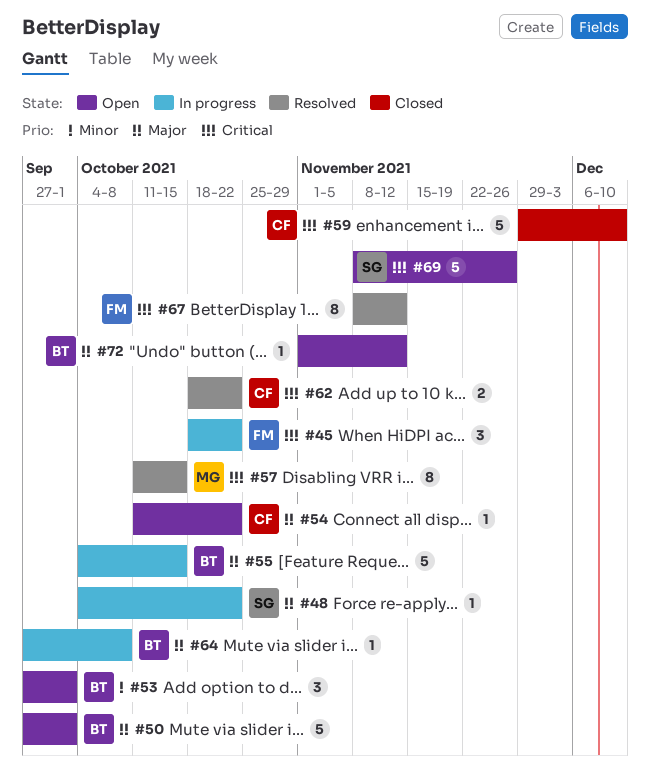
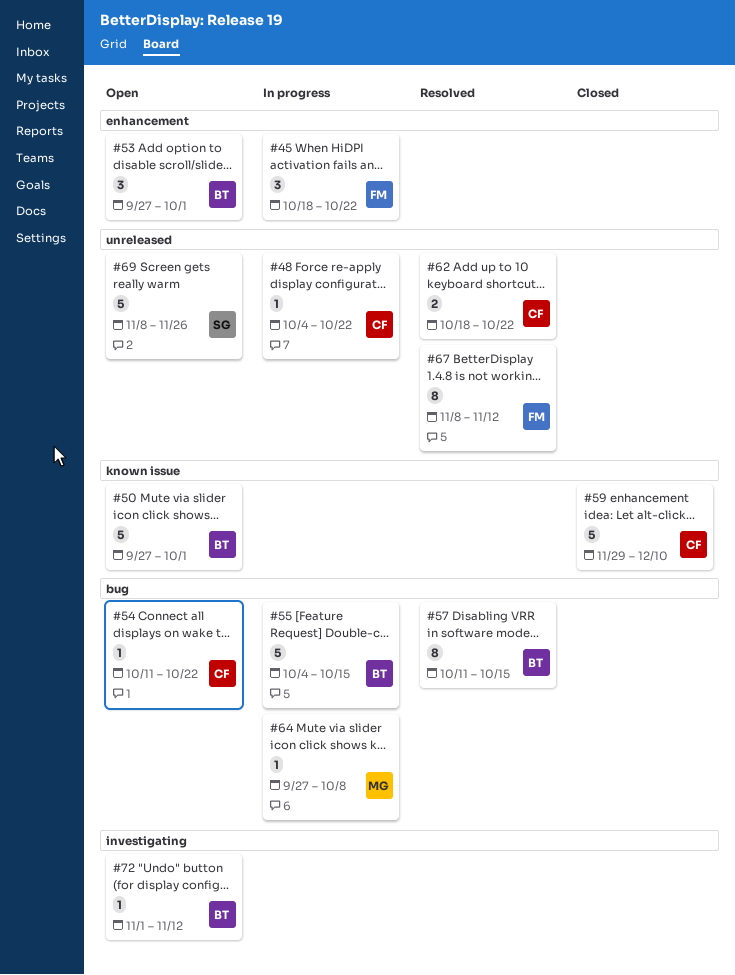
#48, owner: SG -> CF
#57, owner: MG -> BT
#64, owner: BT -> MG

